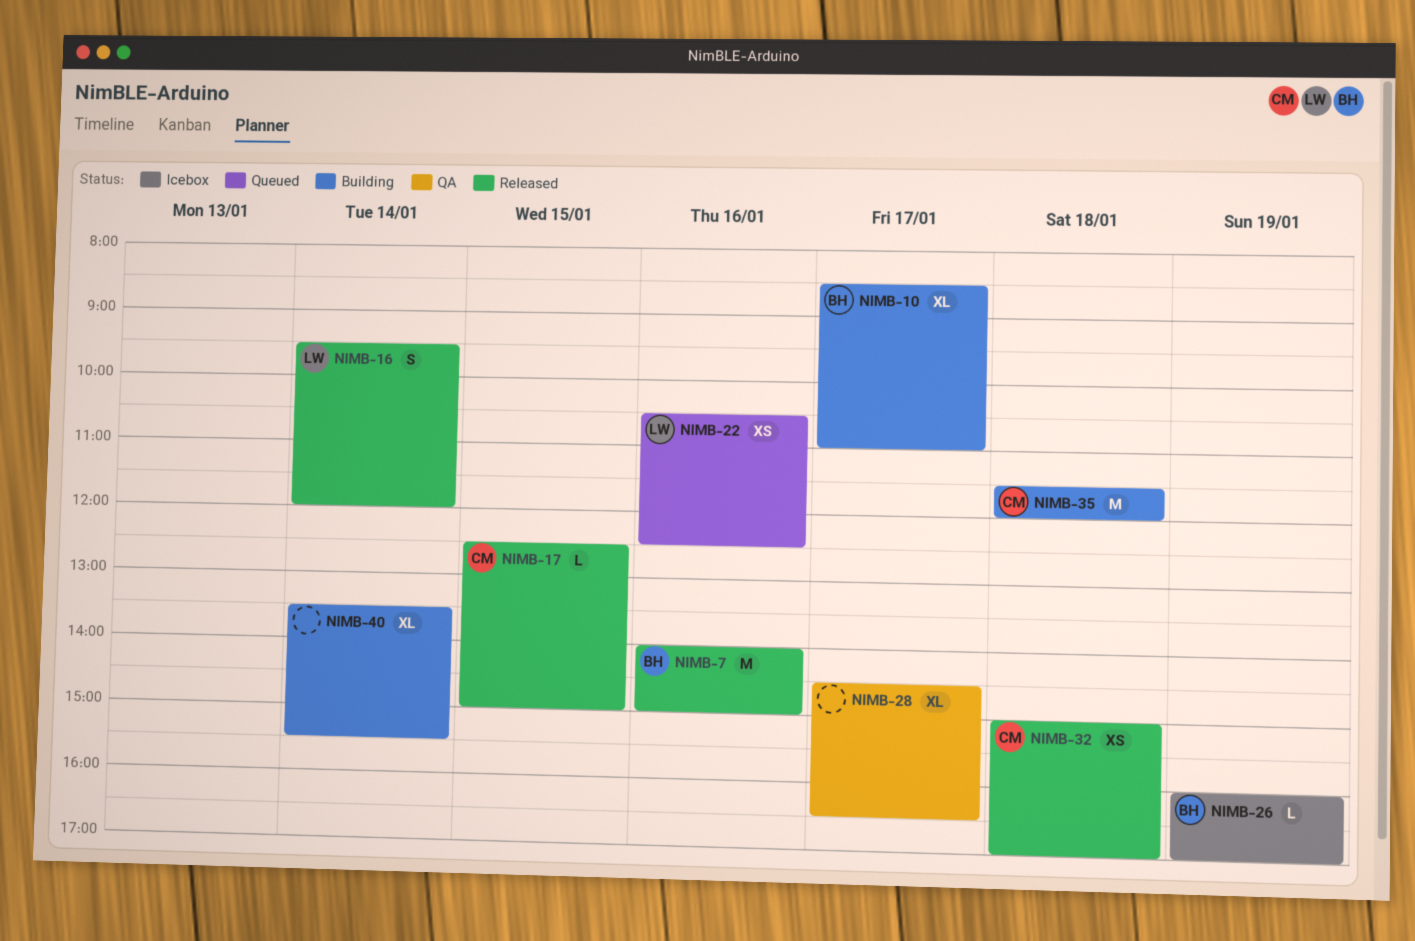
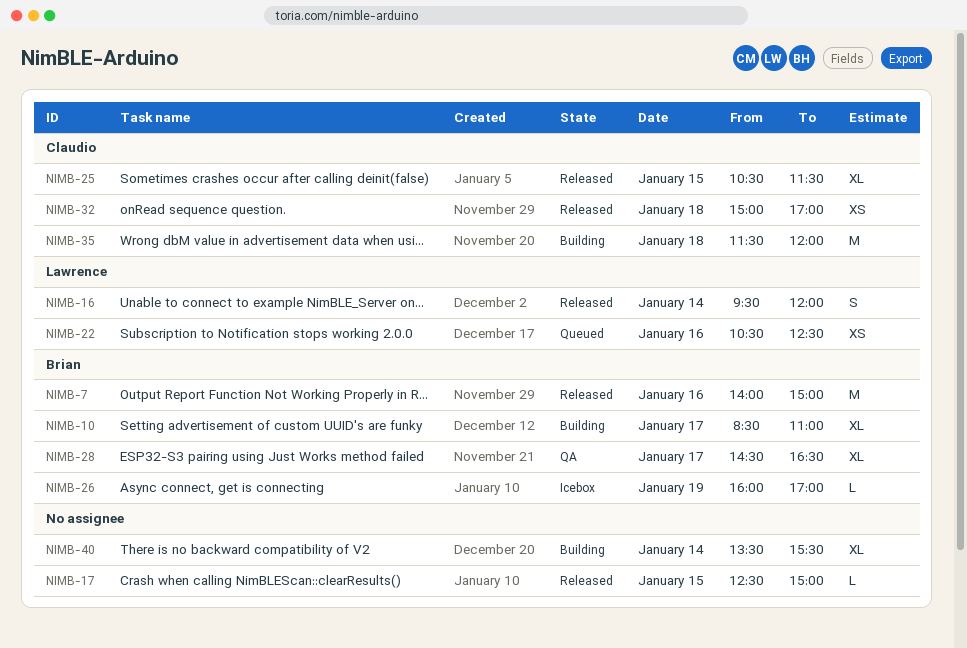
NIMB-17, owner: Claudio -> none
NIMB-25: none -> present
NIMB-28, owner: none -> Brian

